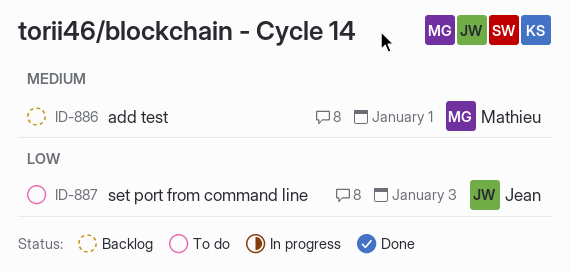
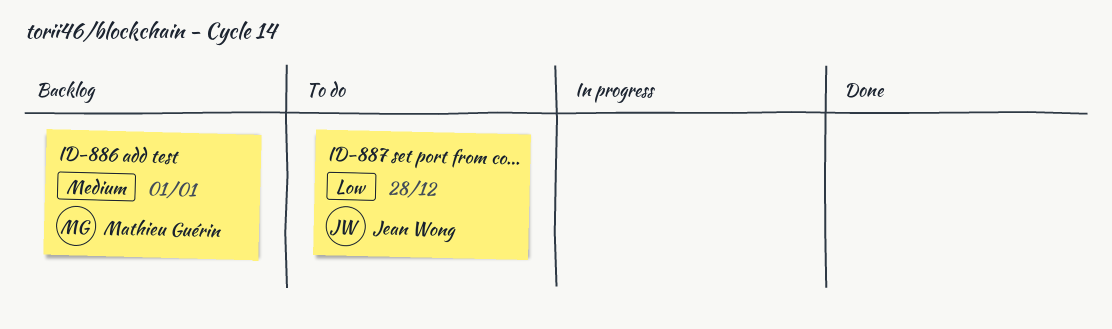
ID-887, due: Jan 3 -> Dec 28

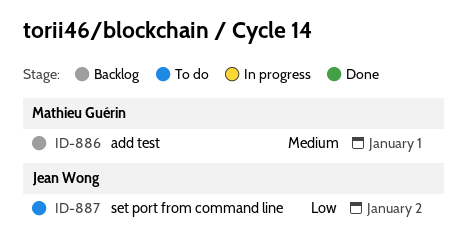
ID-887, due: Dec 28 -> Jan 2

